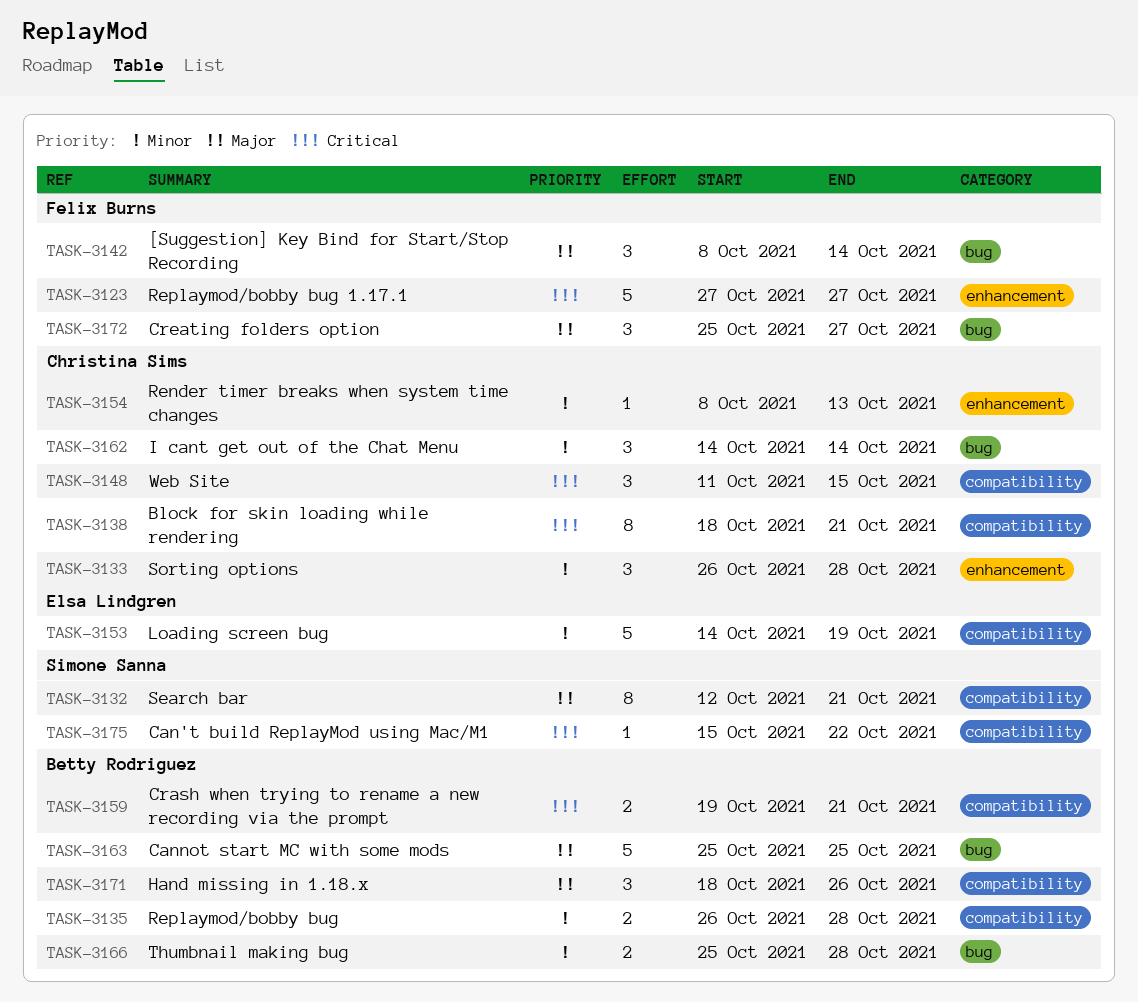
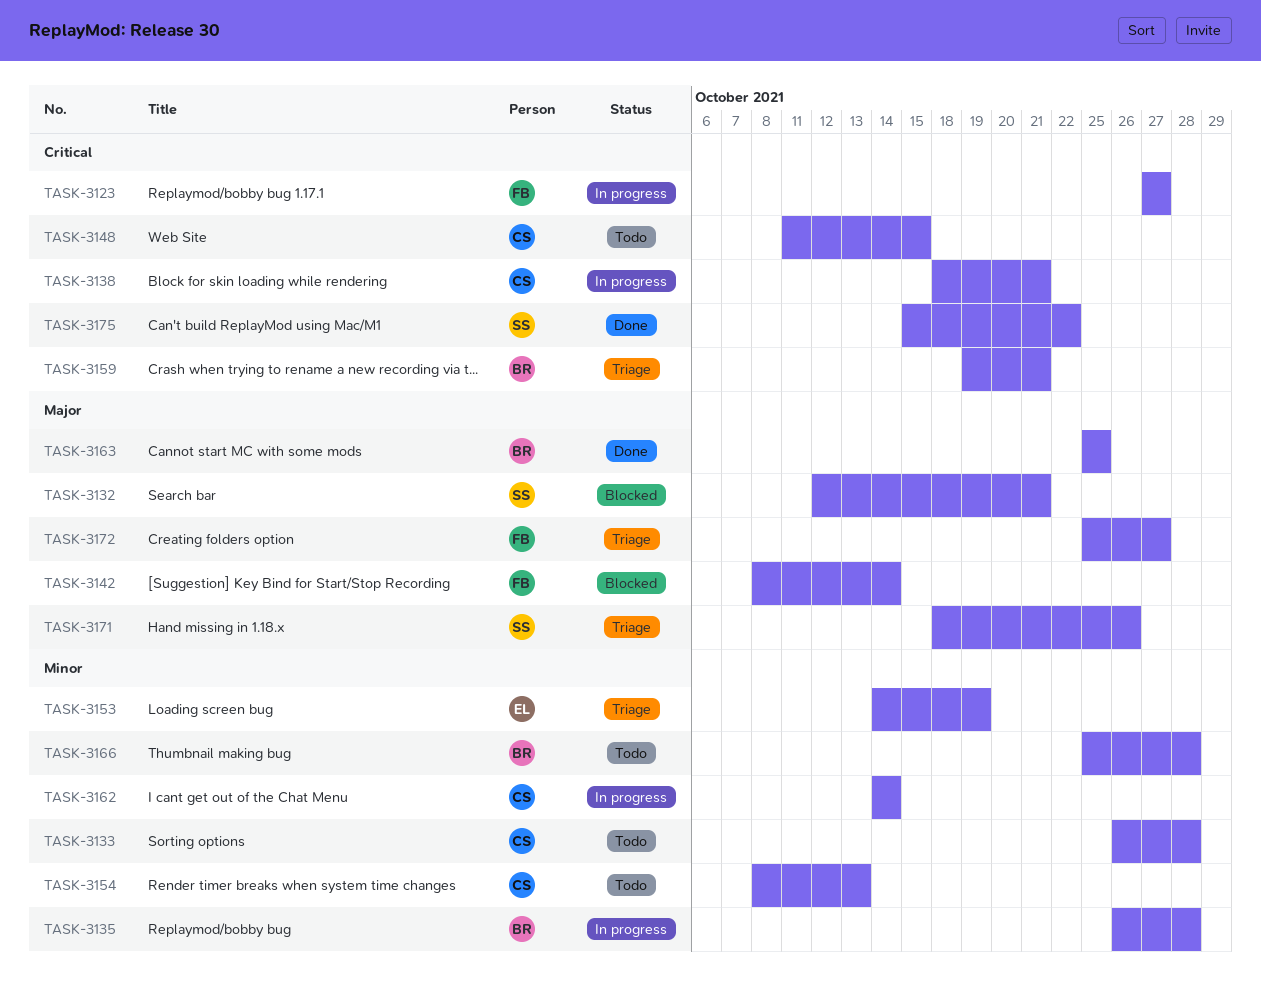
TASK-3171, owner: Betty Rodriguez -> Simone Sanna

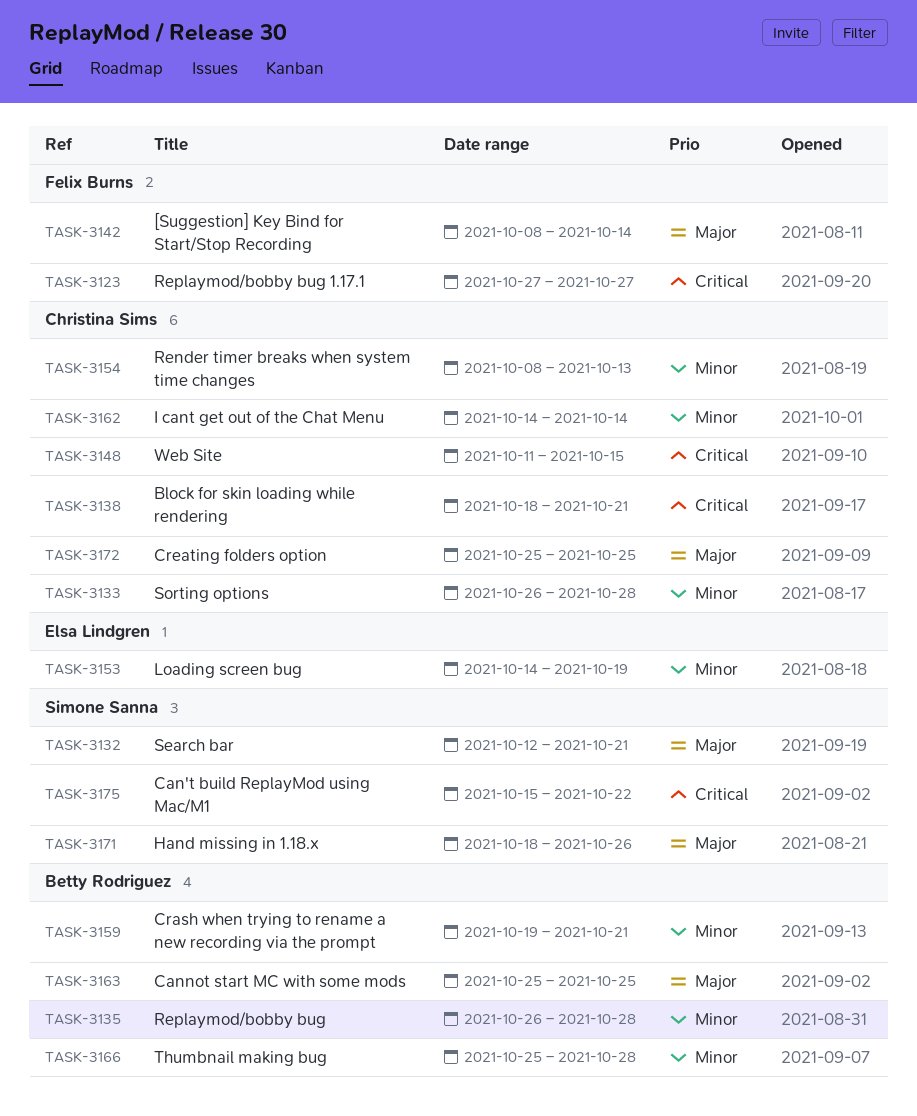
TASK-3159, priority: Critical -> Minor
TASK-3172, owner: Felix Burns -> Christina Sims
TASK-3172, due: Oct 27 -> Oct 25

